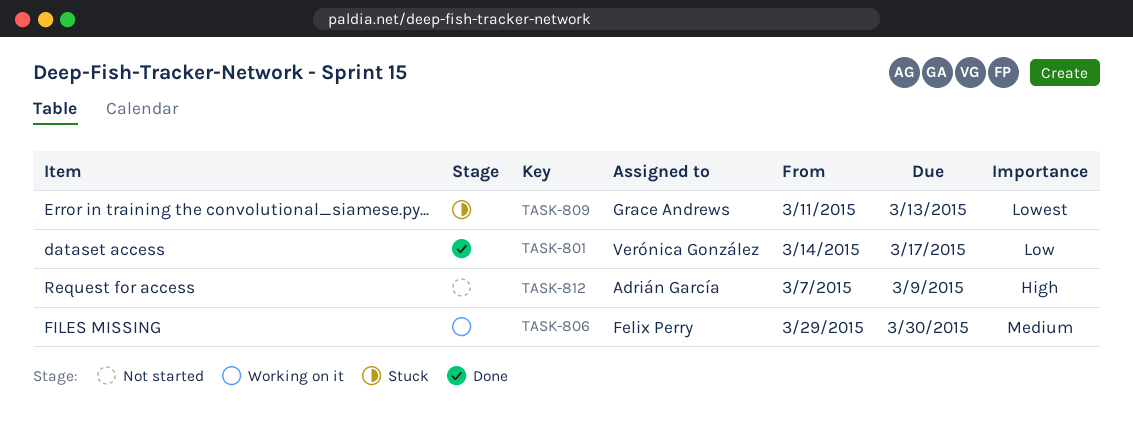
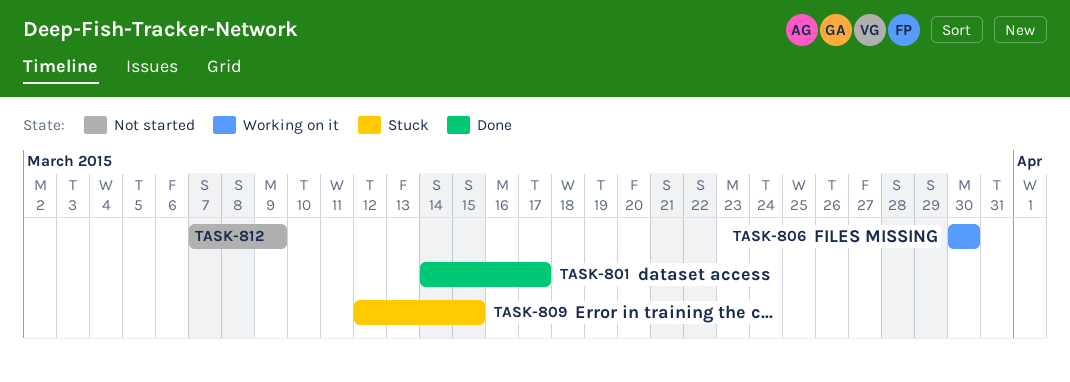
TASK-806, start: Mar 29 -> Mar 30
TASK-809, start: Mar 11 -> Mar 12
TASK-809, due: Mar 13 -> Mar 15

